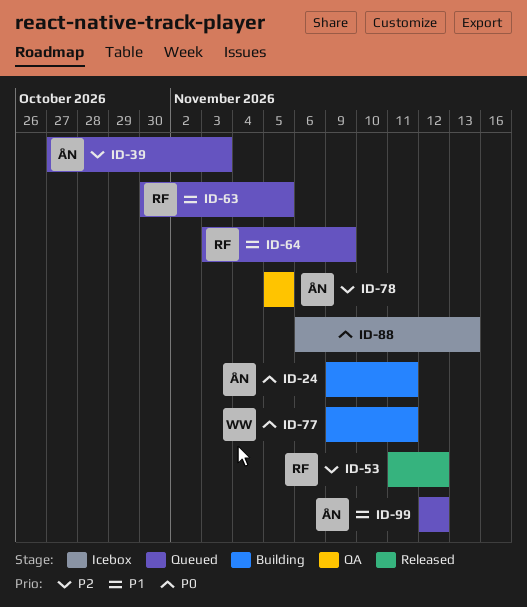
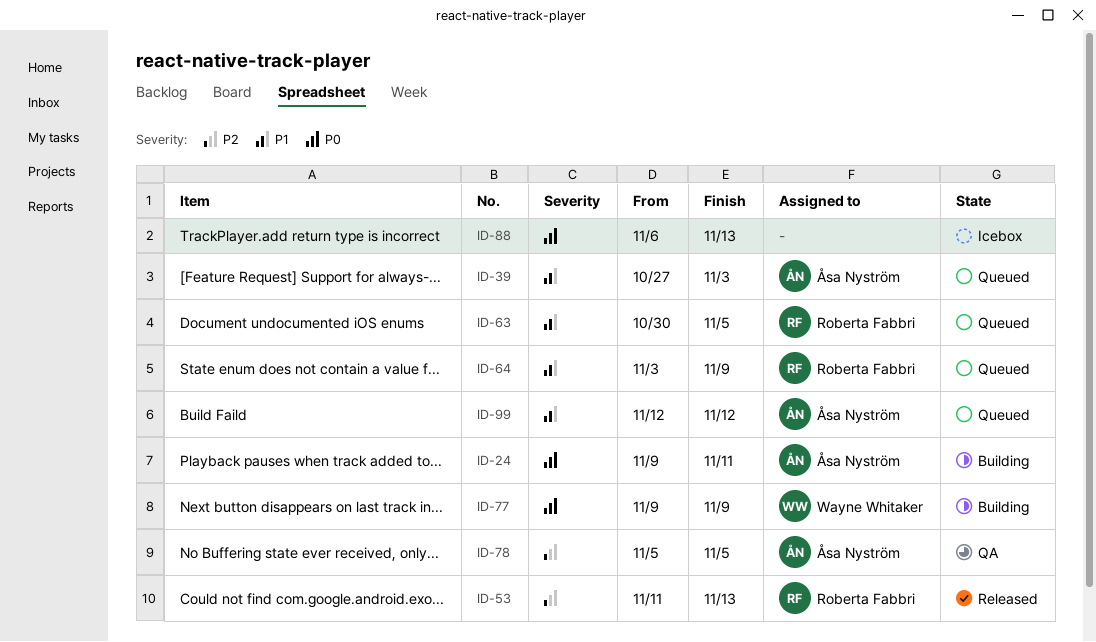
ID-39, priority: P2 -> P1
ID-53, due: Nov 12 -> Nov 13
ID-77, due: Nov 11 -> Nov 9

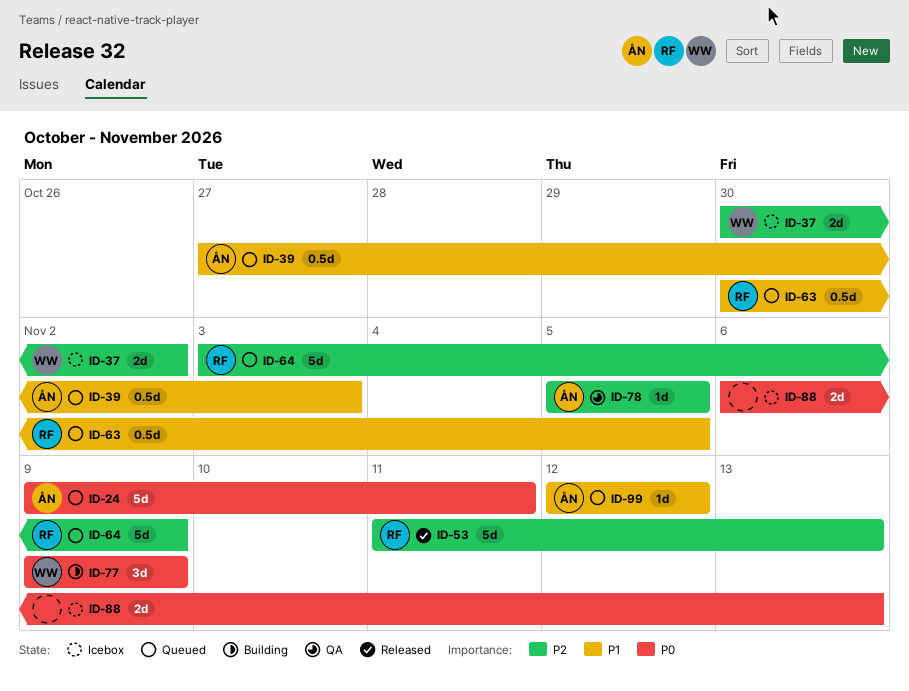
ID-24, status: Building -> Queued
ID-37: none -> present
ID-64, priority: P1 -> P2

